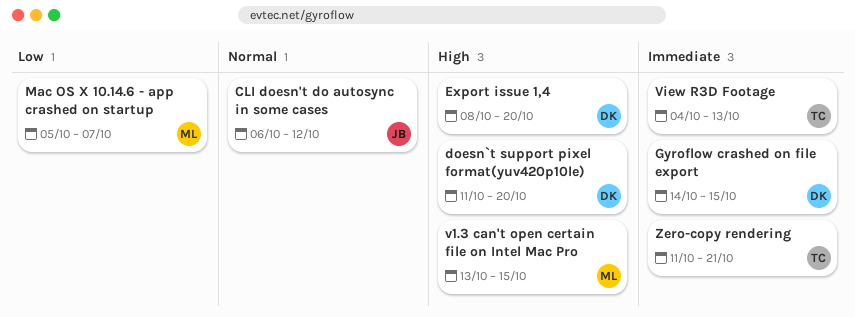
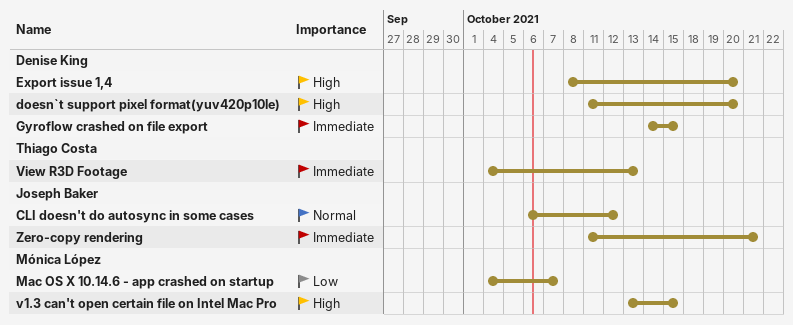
Mac OS X 10.14.6 - app crashed on startup, start: Oct 5 -> Oct 4
Zero-copy rendering, owner: Thiago Costa -> Joseph Baker

